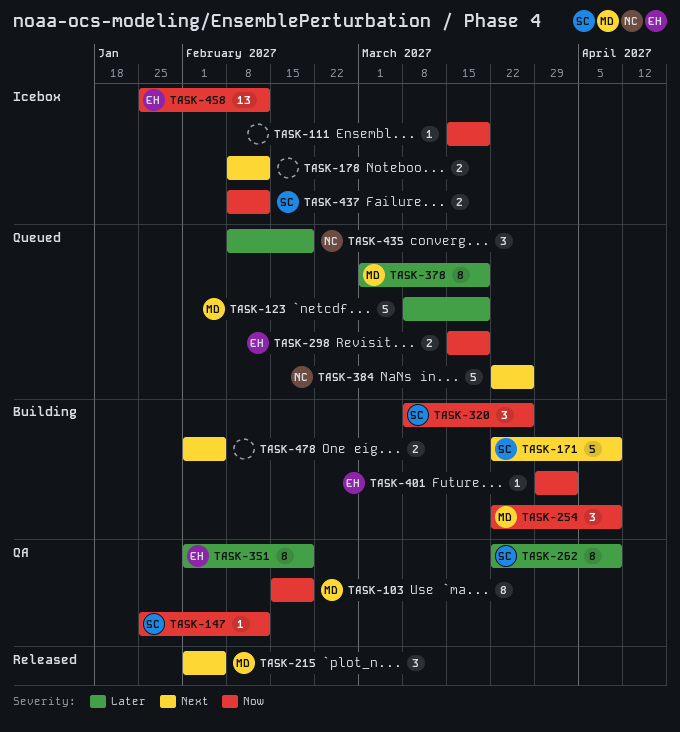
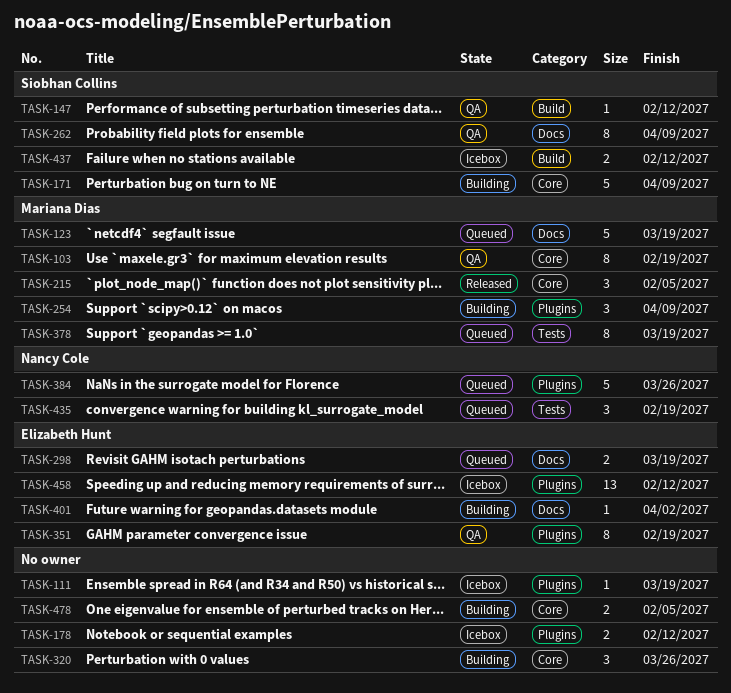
TASK-320, owner: Siobhan Collins -> none

